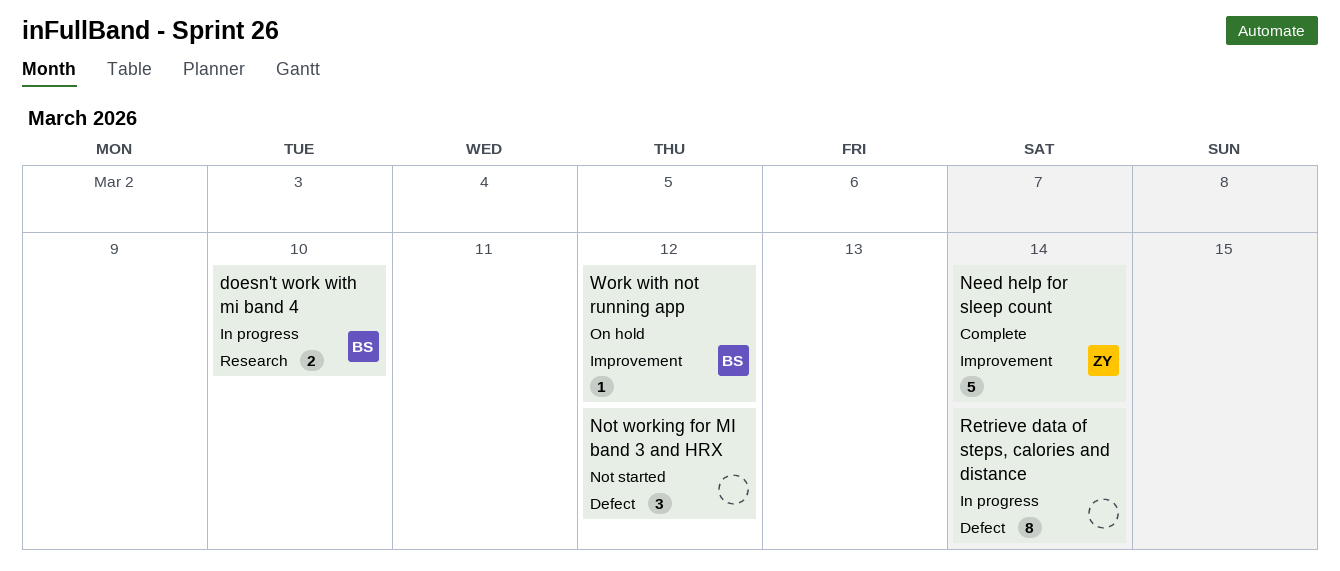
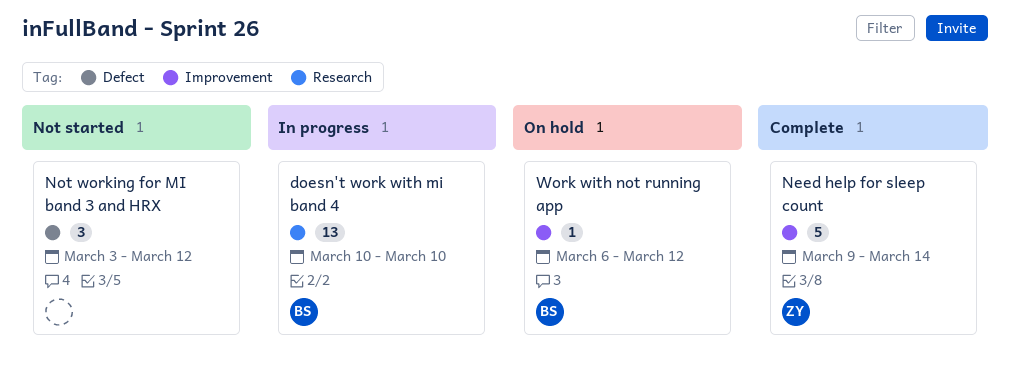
doesn't work with mi band 4, estimate: 2 -> 13
Retrieve data of steps, calories and distance: present -> none

